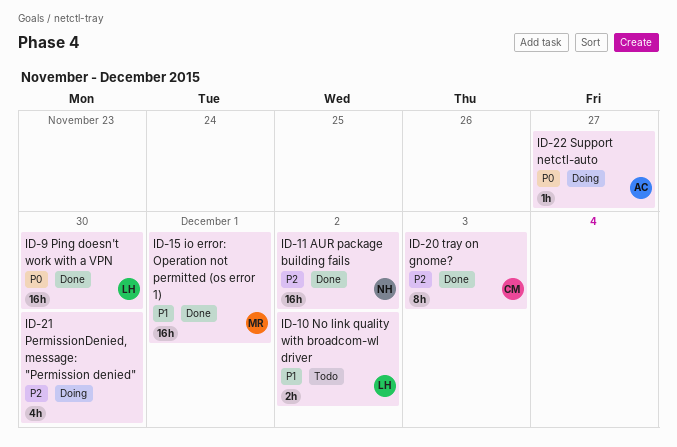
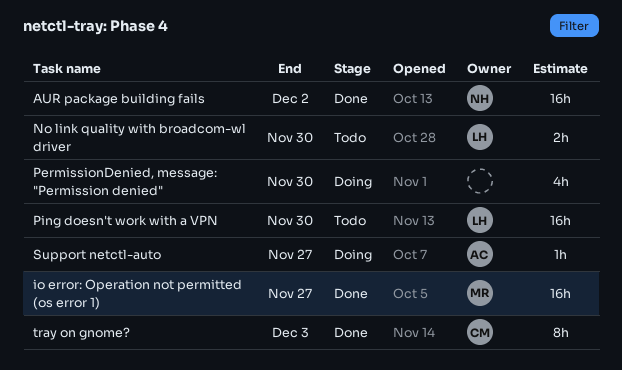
io error: Operation not permitted (os error 1), due: Dec 1 -> Nov 27
No link quality with broadcom-wl driver, due: Dec 2 -> Nov 30
Ping doesn't work with a VPN, status: Done -> Todo

